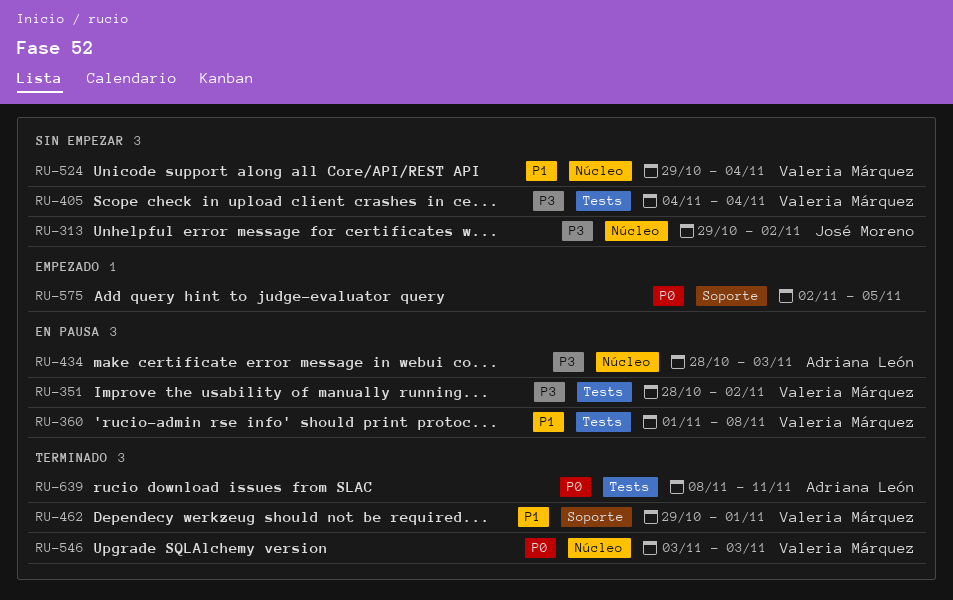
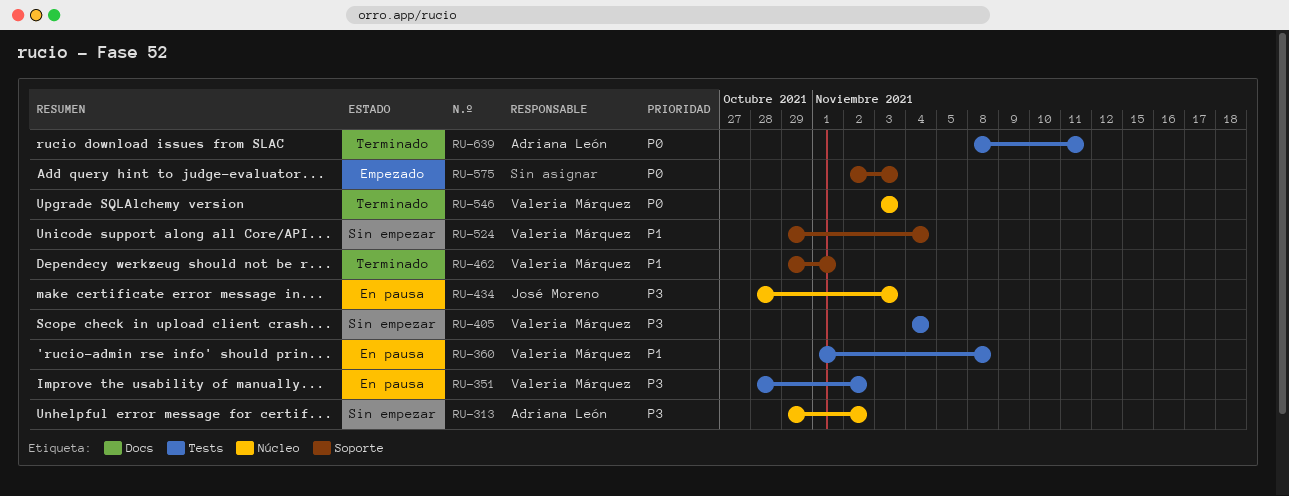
RU-313, owner: José Moreno -> Adriana León
RU-434, owner: Adriana León -> José Moreno
RU-524, label: Núcleo -> Soporte
RU-575, due: Nov 5 -> Nov 3

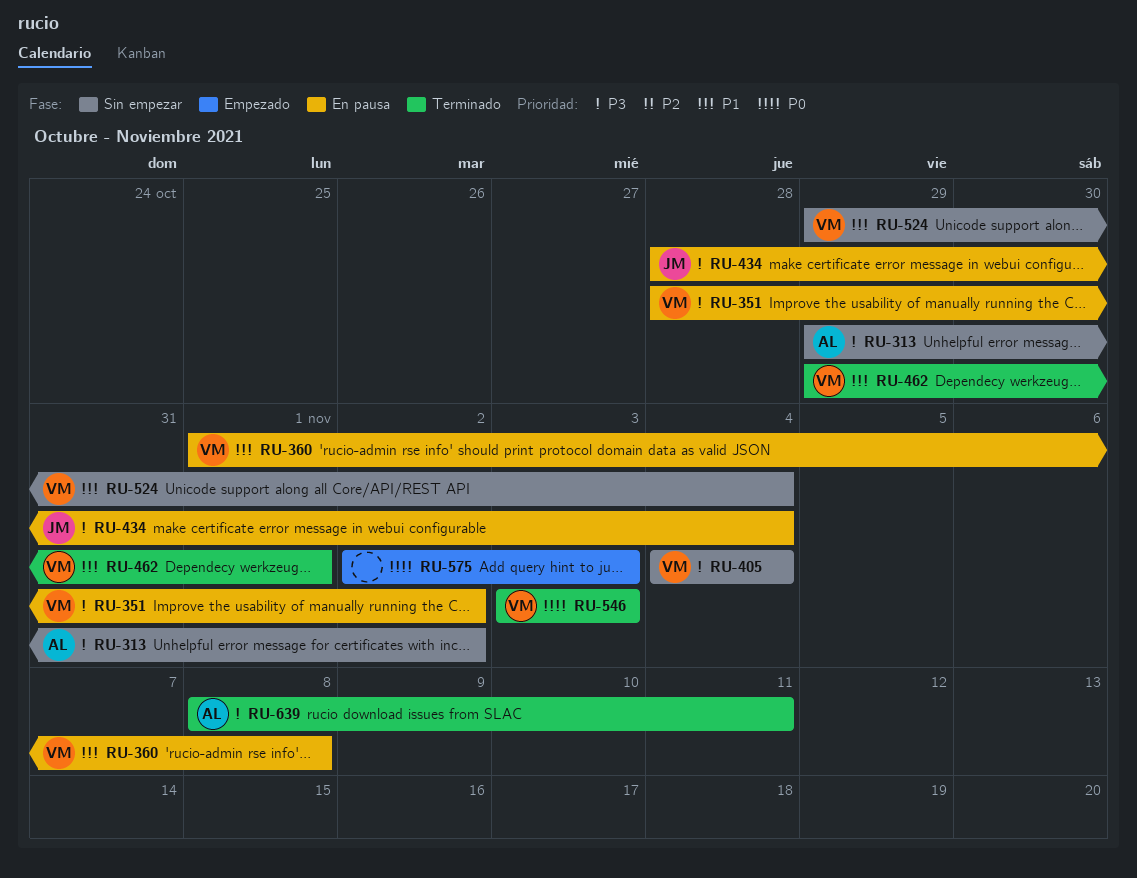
RU-434, due: Nov 3 -> Nov 4
RU-639, priority: P0 -> P3

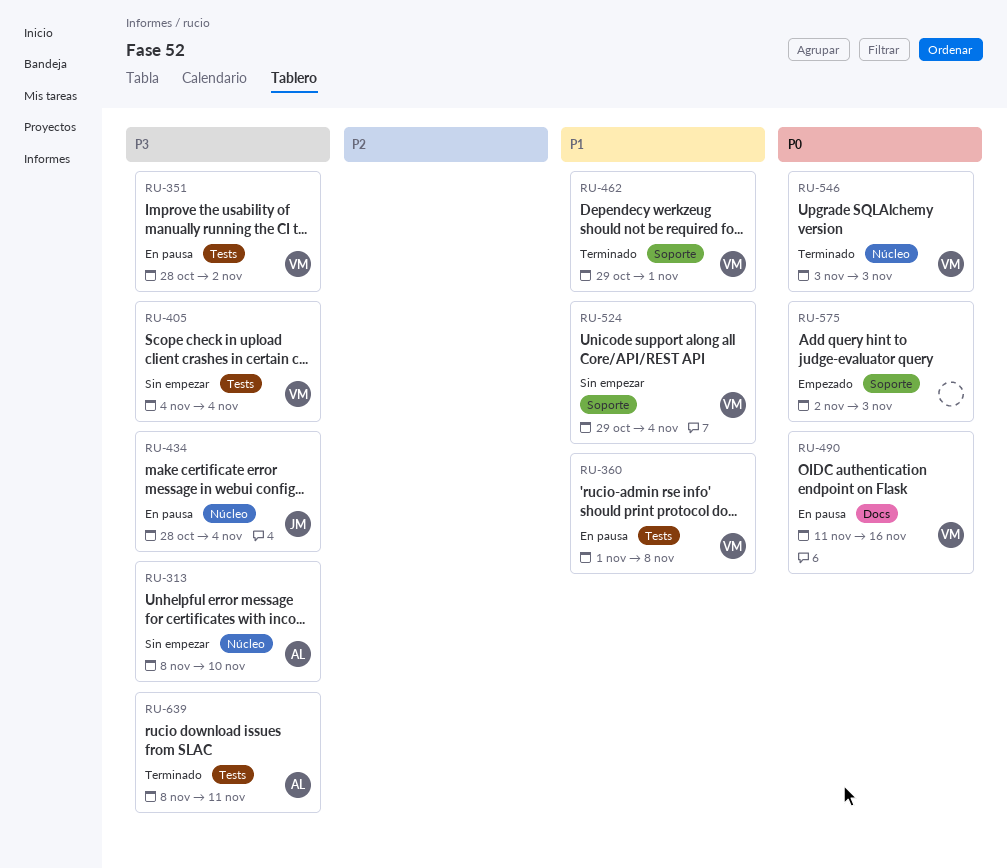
RU-313, start: Oct 29 -> Nov 8
RU-313, due: Nov 2 -> Nov 10
RU-490: none -> present

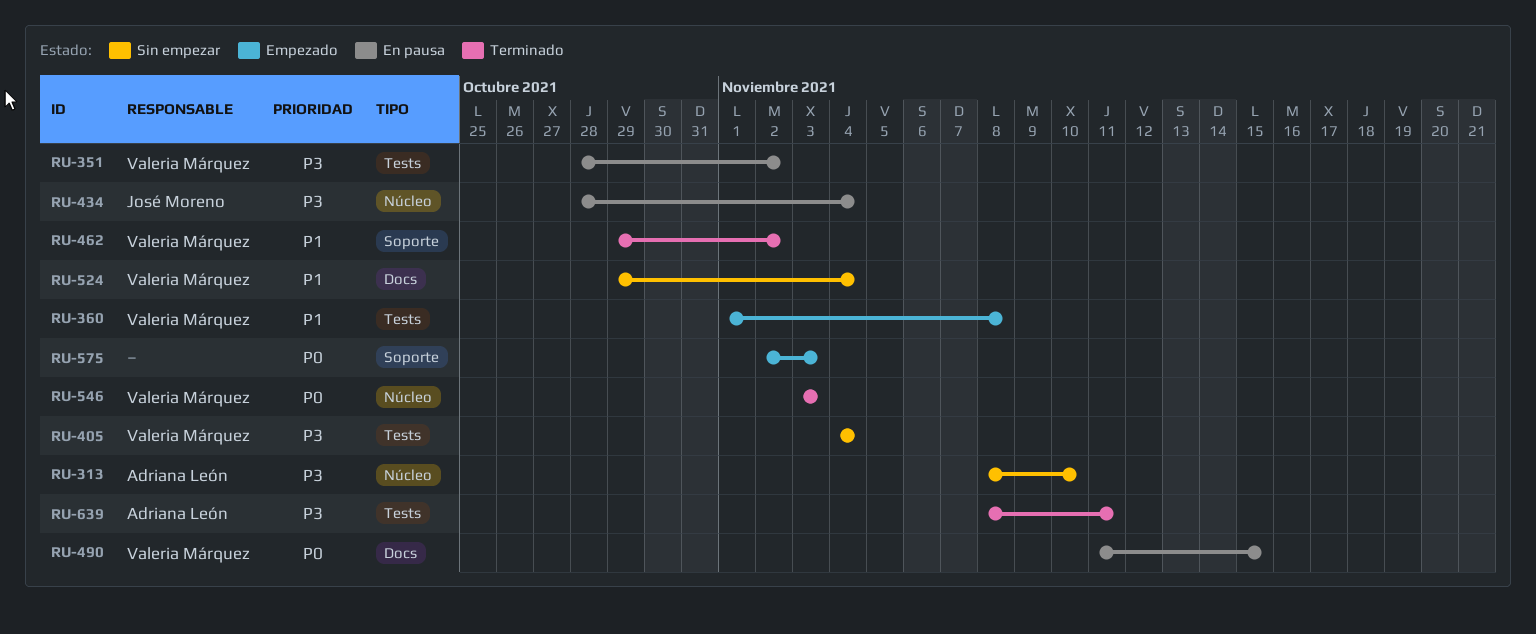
RU-360, status: En pausa -> Empezado
RU-462, due: Nov 1 -> Nov 2
RU-490, due: Nov 16 -> Nov 15
RU-524, label: Soporte -> Docs

